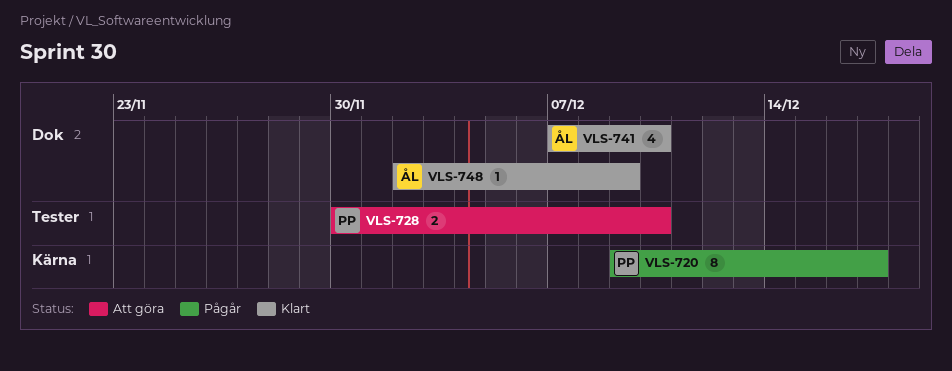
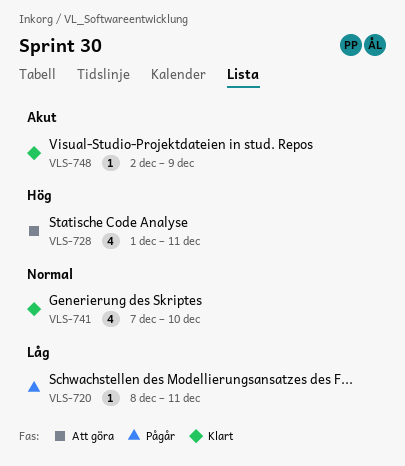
VLS-720, estimate: 8 -> 1
VLS-720, start: Dec 9 -> Dec 8
VLS-720, due: Dec 17 -> Dec 11
VLS-728, estimate: 2 -> 4
VLS-728, start: Nov 30 -> Dec 1
VLS-728, due: Dec 10 -> Dec 11

